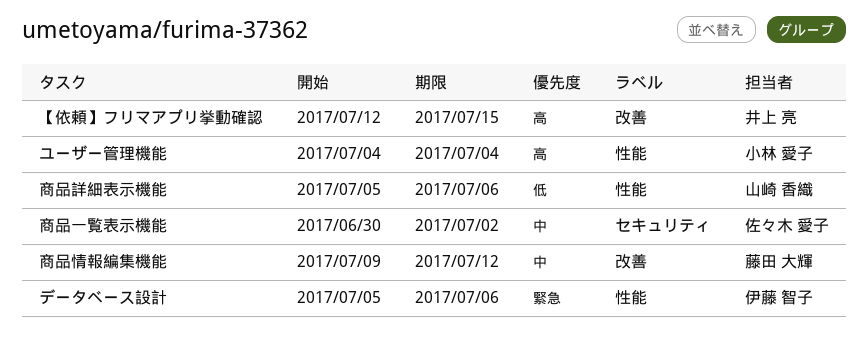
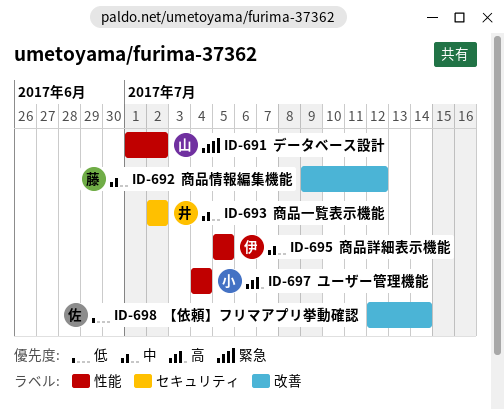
【依頼】フリマアプリ挙動確認, owner: 井上 亮 -> 佐々木 愛子
【依頼】フリマアプリ挙動確認, priority: 高 -> 低
【依頼】フリマアプリ挙動確認, due: Jul 15 -> Jul 14
データベース設計, owner: 伊藤 智子 -> 山崎 香織
データベース設計, start: Jul 5 -> Jul 1
データベース設計, due: Jul 6 -> Jul 2
商品一覧表示機能, owner: 佐々木 愛子 -> 井上 亮
商品一覧表示機能, start: Jun 30 -> Jul 2
商品詳細表示機能, owner: 山崎 香織 -> 伊藤 智子
商品詳細表示機能, priority: 低 -> 中
商品詳細表示機能, due: Jul 6 -> Jul 5

